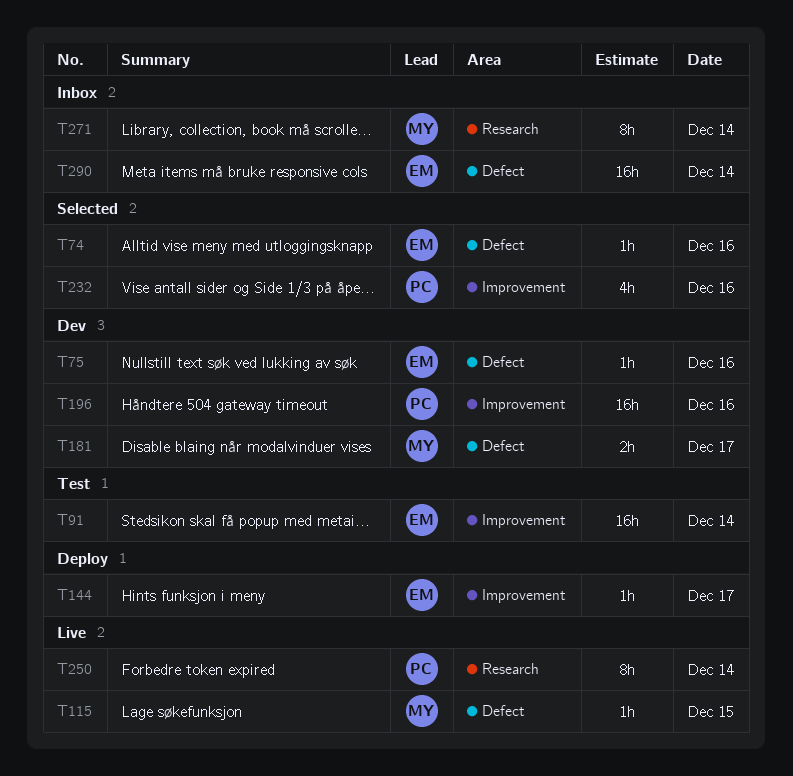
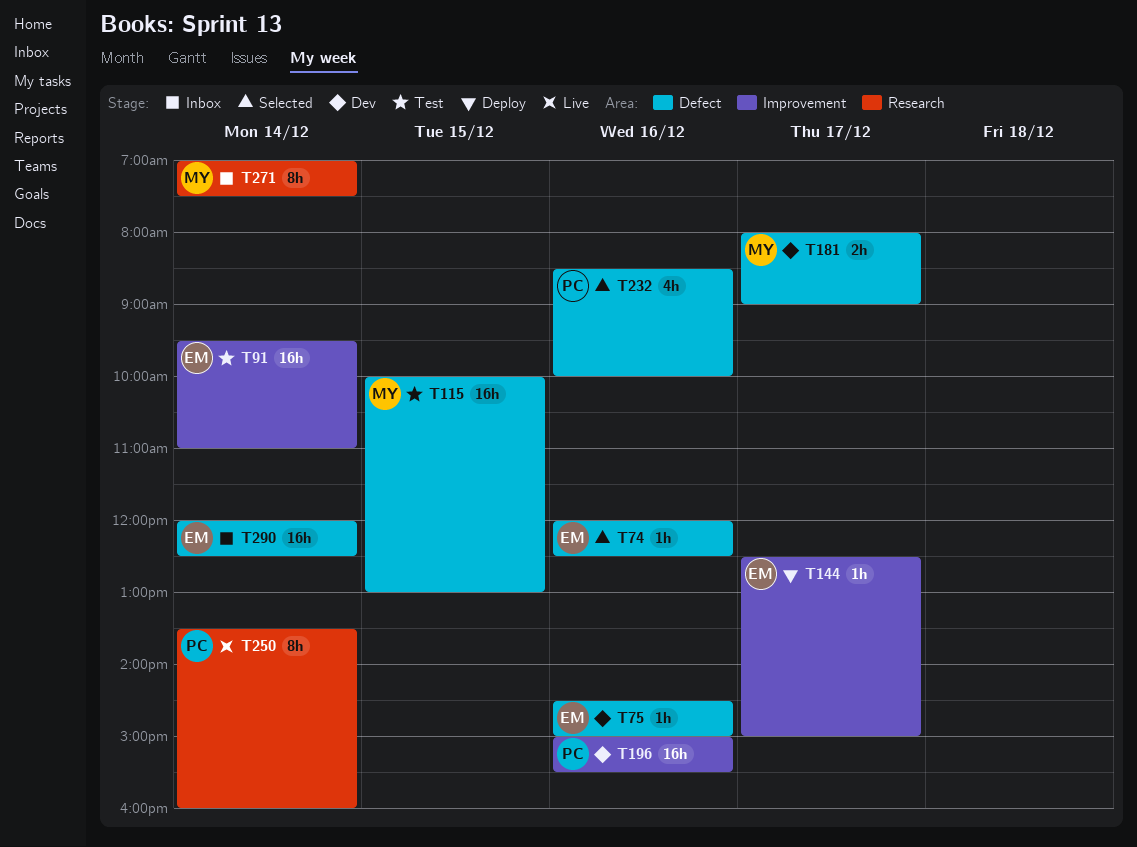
T115, status: Live -> Test
T115, estimate: 1h -> 16h
T232, label: Improvement -> Defect

